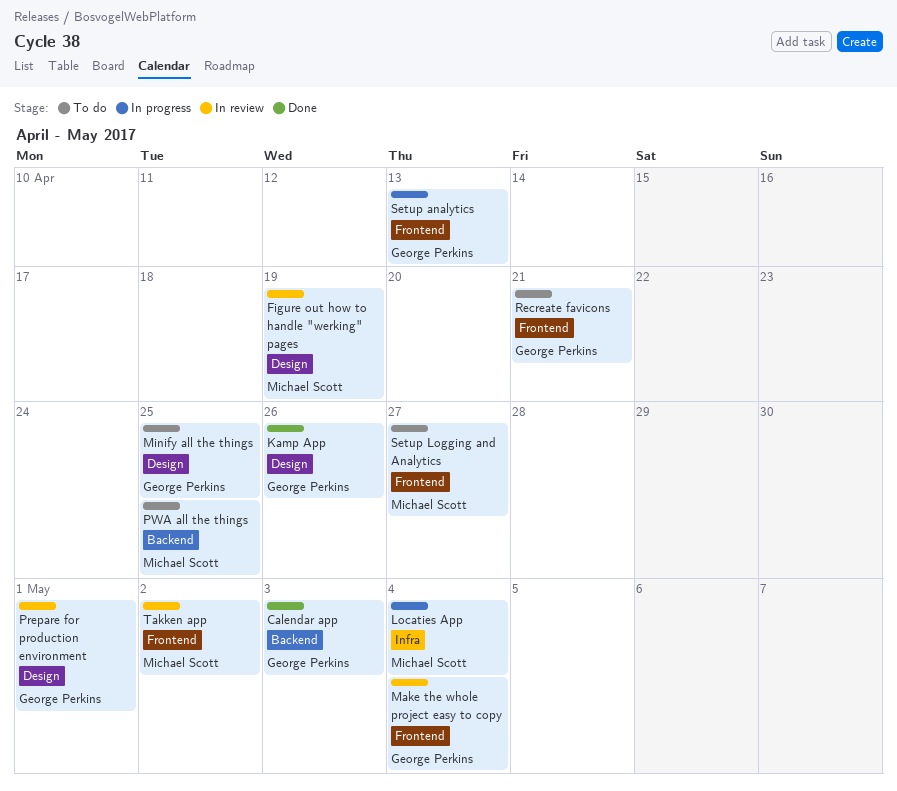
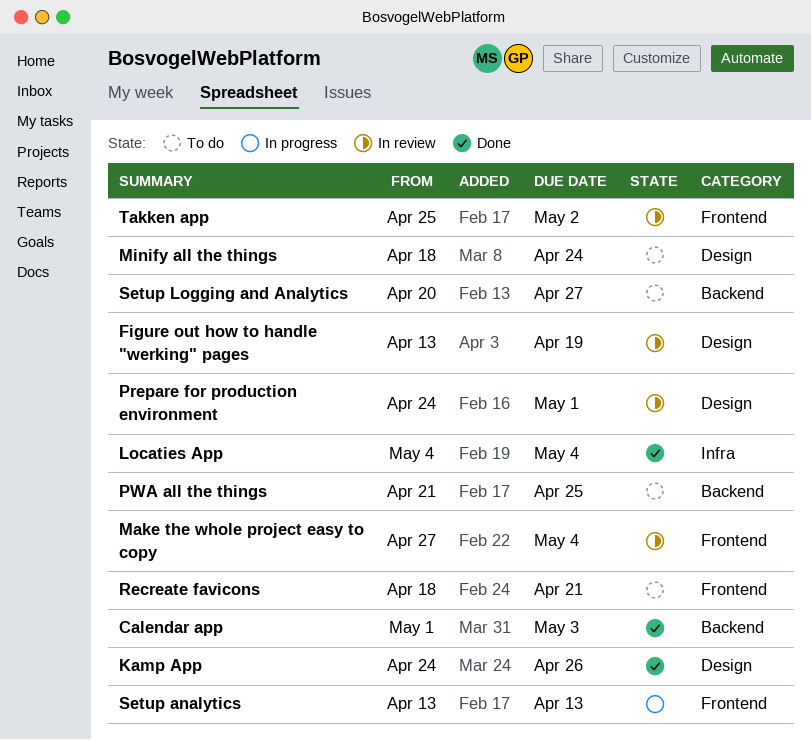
Locaties App, status: In progress -> Done
Minify all the things, due: Apr 25 -> Apr 24
Setup Logging and Analytics, label: Frontend -> Backend

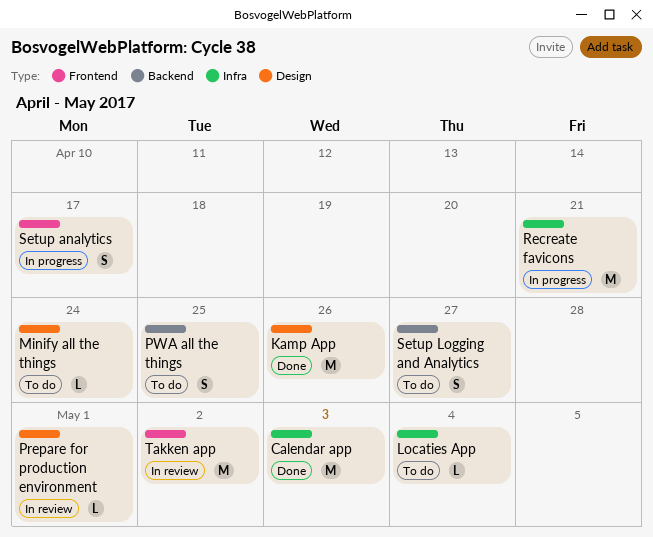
Calendar app, label: Backend -> Infra
Figure out how to handle "werking" pages: present -> none
Locaties App, status: Done -> To do
Make the whole project easy to copy: present -> none
Recreate favicons, status: To do -> In progress
Recreate favicons, label: Frontend -> Infra
Setup analytics, due: Apr 13 -> Apr 17

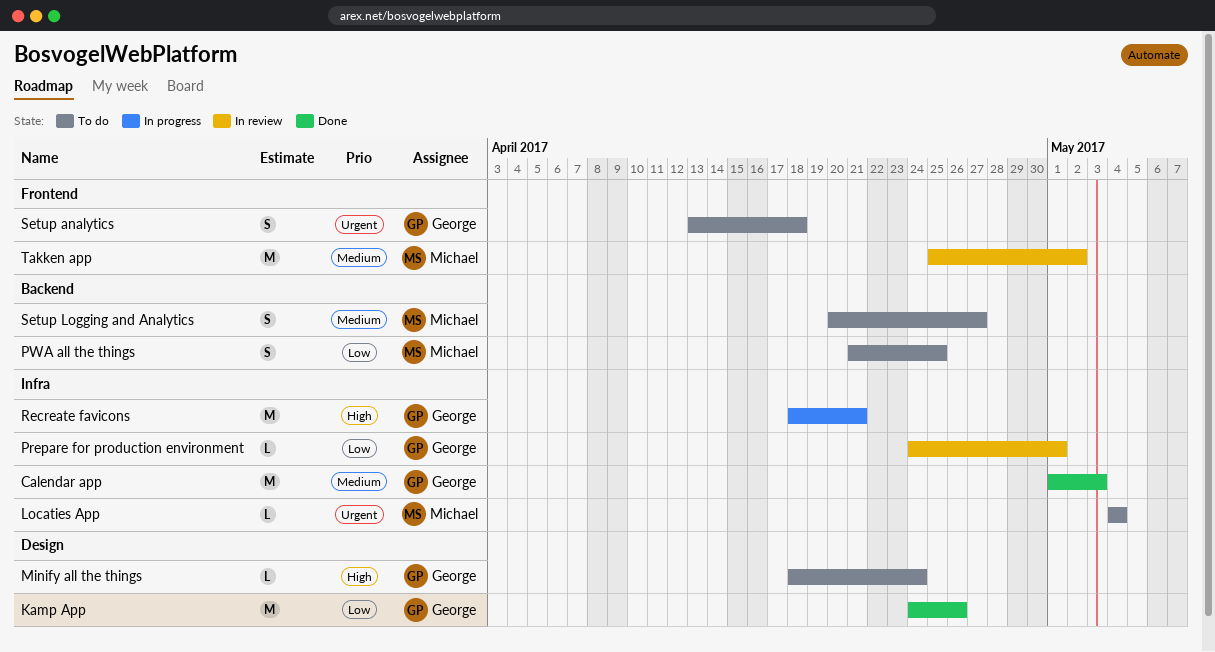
Prepare for production environment, label: Design -> Infra
Setup analytics, status: In progress -> To do
Setup analytics, due: Apr 17 -> Apr 18

